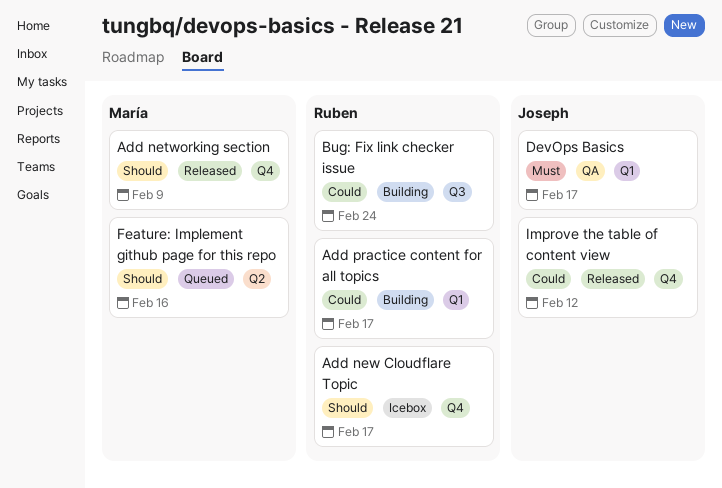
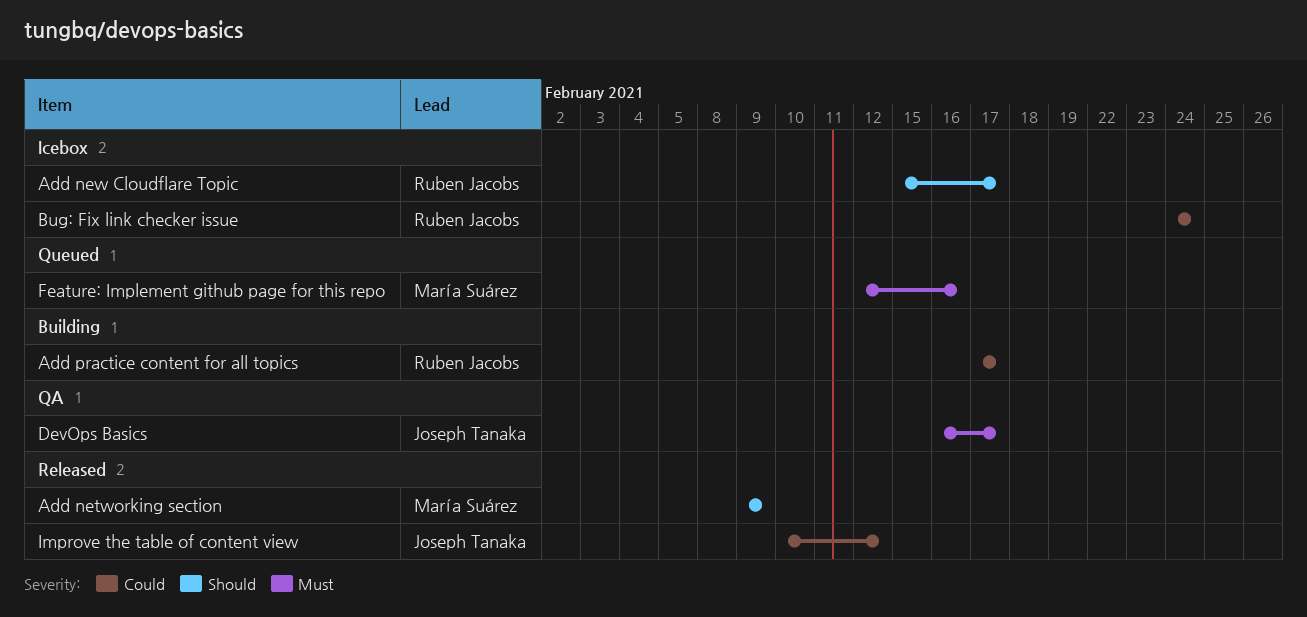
Bug: Fix link checker issue, status: Building -> Icebox
Feature: Implement github page for this repo, priority: Should -> Must

